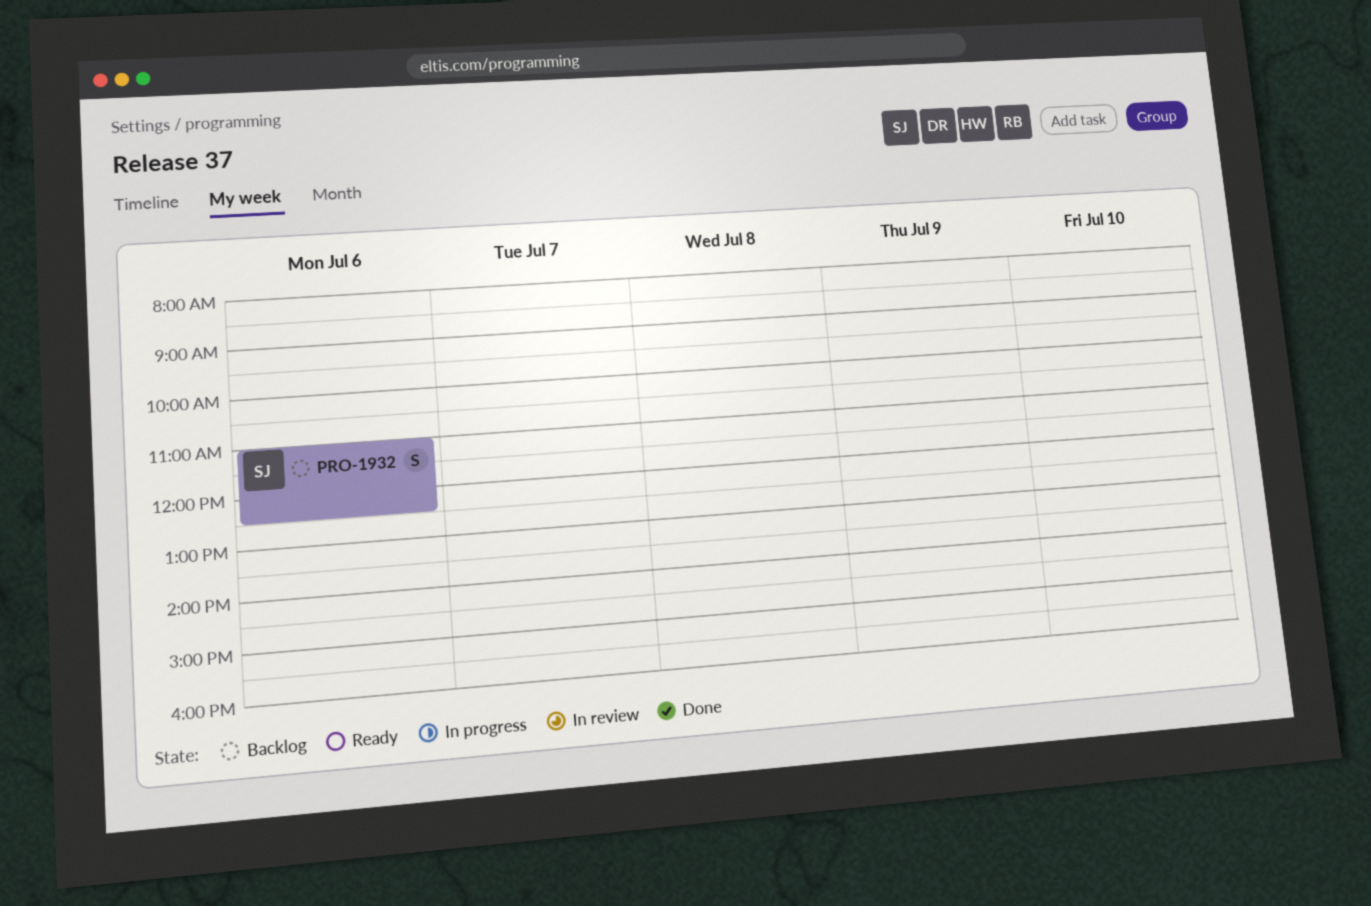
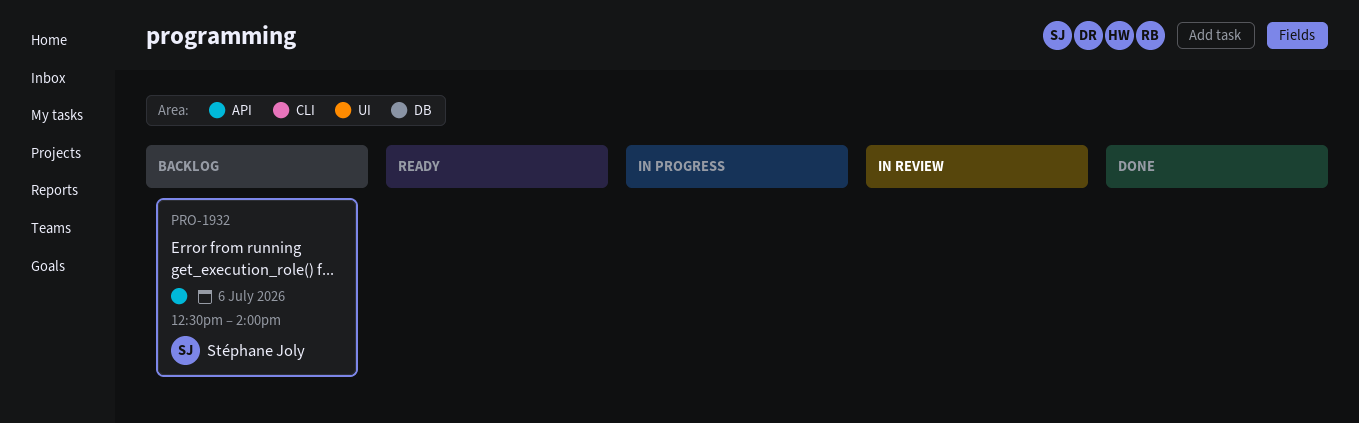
PRO-1932, begins: 11:00 -> 12:30
PRO-1932, ends: 12:30 -> 14:00

